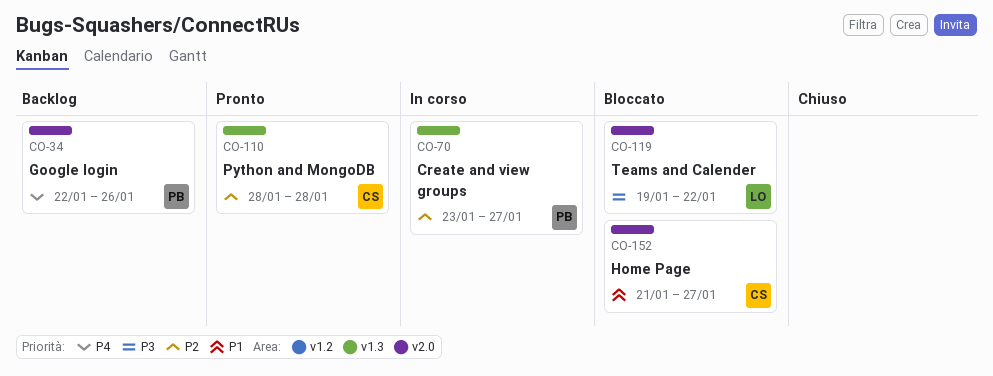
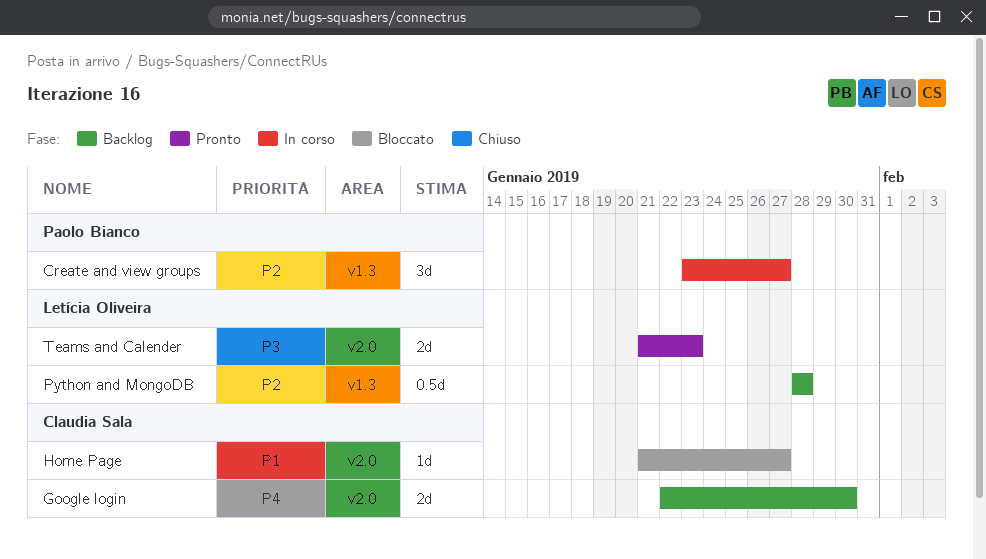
Google login, owner: Paolo Bianco -> Claudia Sala
Google login, due: Jan 26 -> Jan 30
Python and MongoDB, status: Pronto -> Backlog
Python and MongoDB, owner: Claudia Sala -> Letícia Oliveira
Teams and Calender, status: Bloccato -> Pronto
Teams and Calender, start: Jan 19 -> Jan 21
Teams and Calender, due: Jan 22 -> Jan 23

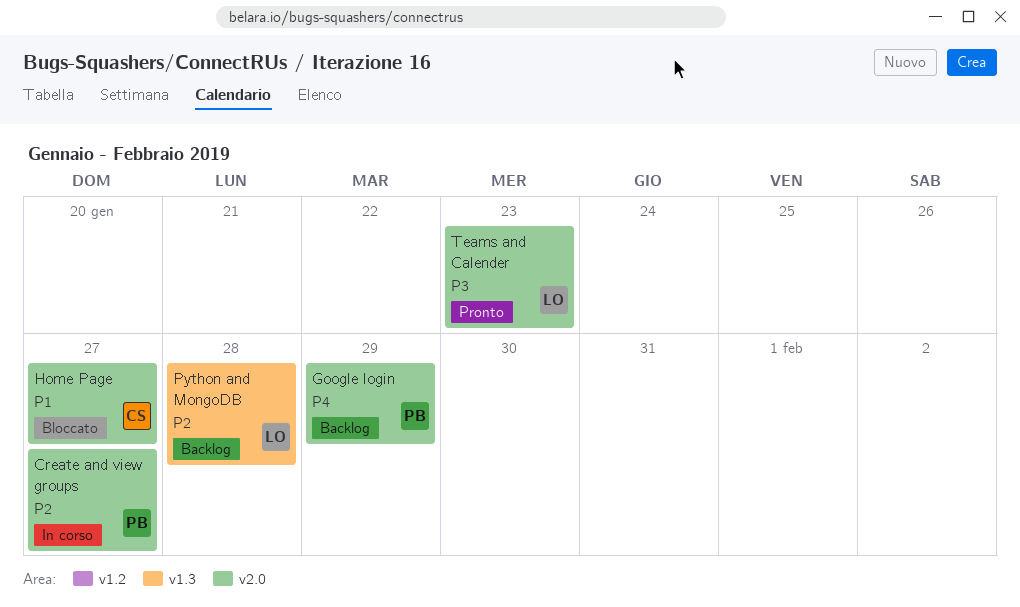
Create and view groups, label: v1.3 -> v2.0
Google login, owner: Claudia Sala -> Paolo Bianco
Google login, due: Jan 30 -> Jan 29

